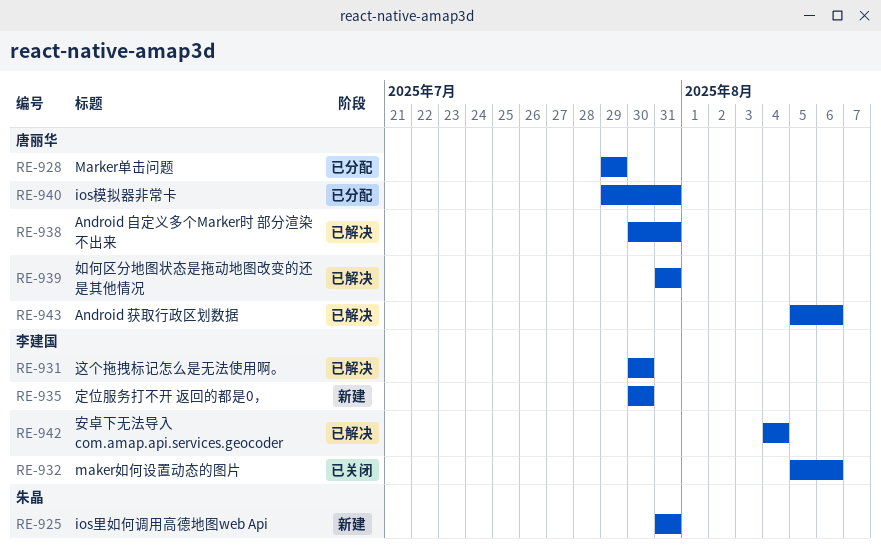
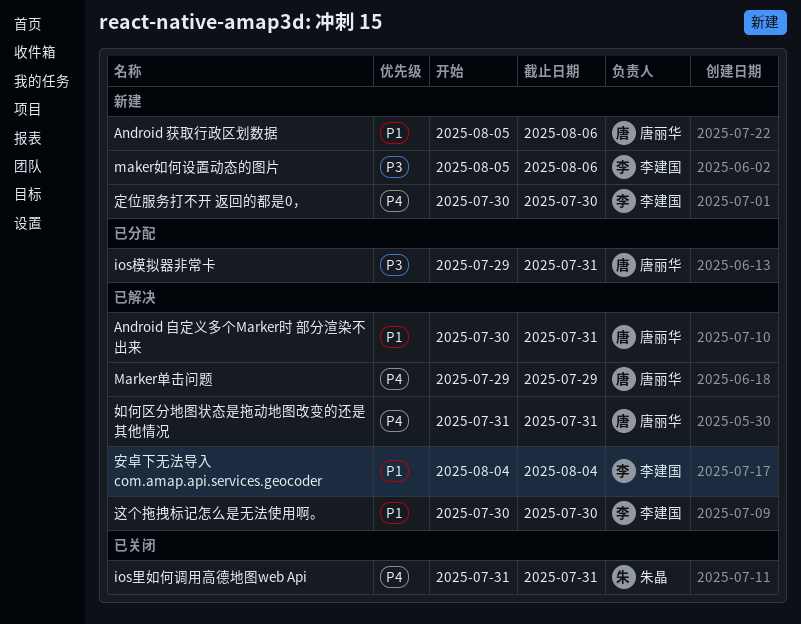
Android 获取行政区划数据, status: 已解决 -> 新建
ios里如何调用高德地图web Api, status: 新建 -> 已关闭
maker如何设置动态的图片, status: 已关闭 -> 新建
Marker单击问题, status: 已分配 -> 已解决

